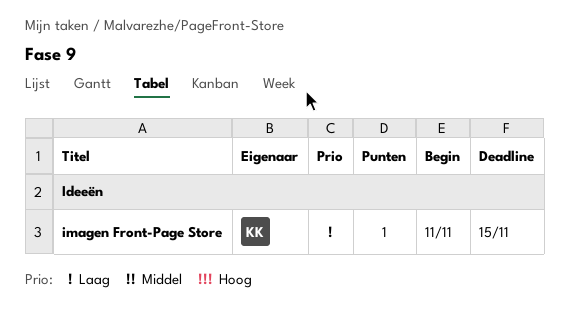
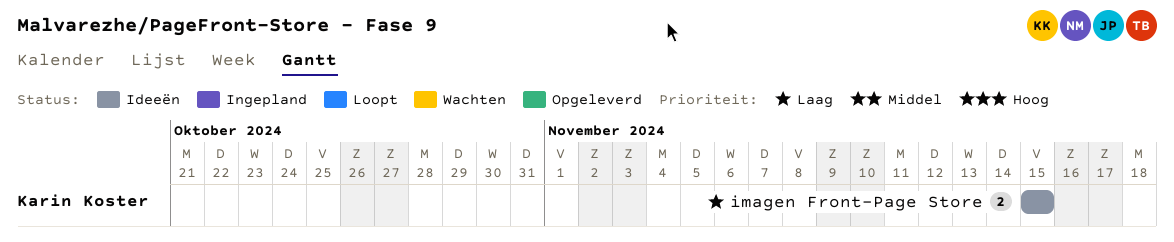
imagen Front-Page Store, estimate: 1 -> 2
imagen Front-Page Store, start: Nov 11 -> Nov 15

